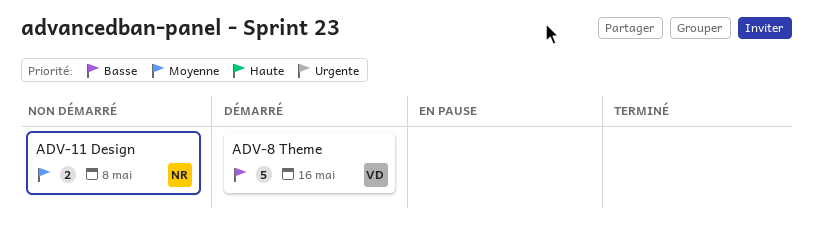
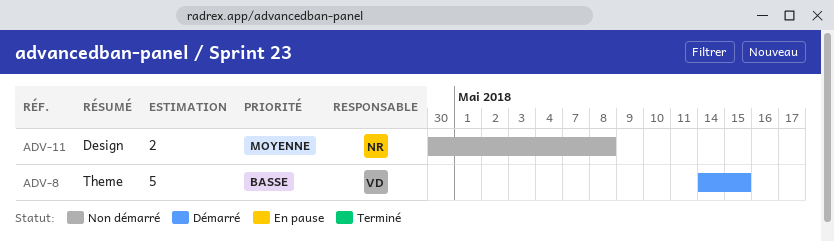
ADV-8, due: May 16 -> May 15

